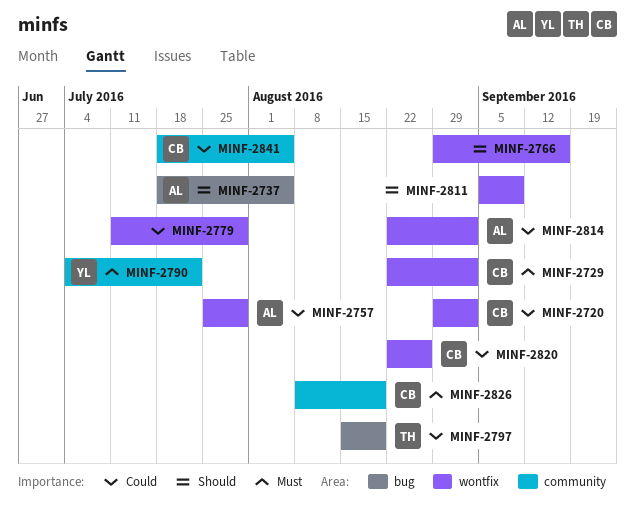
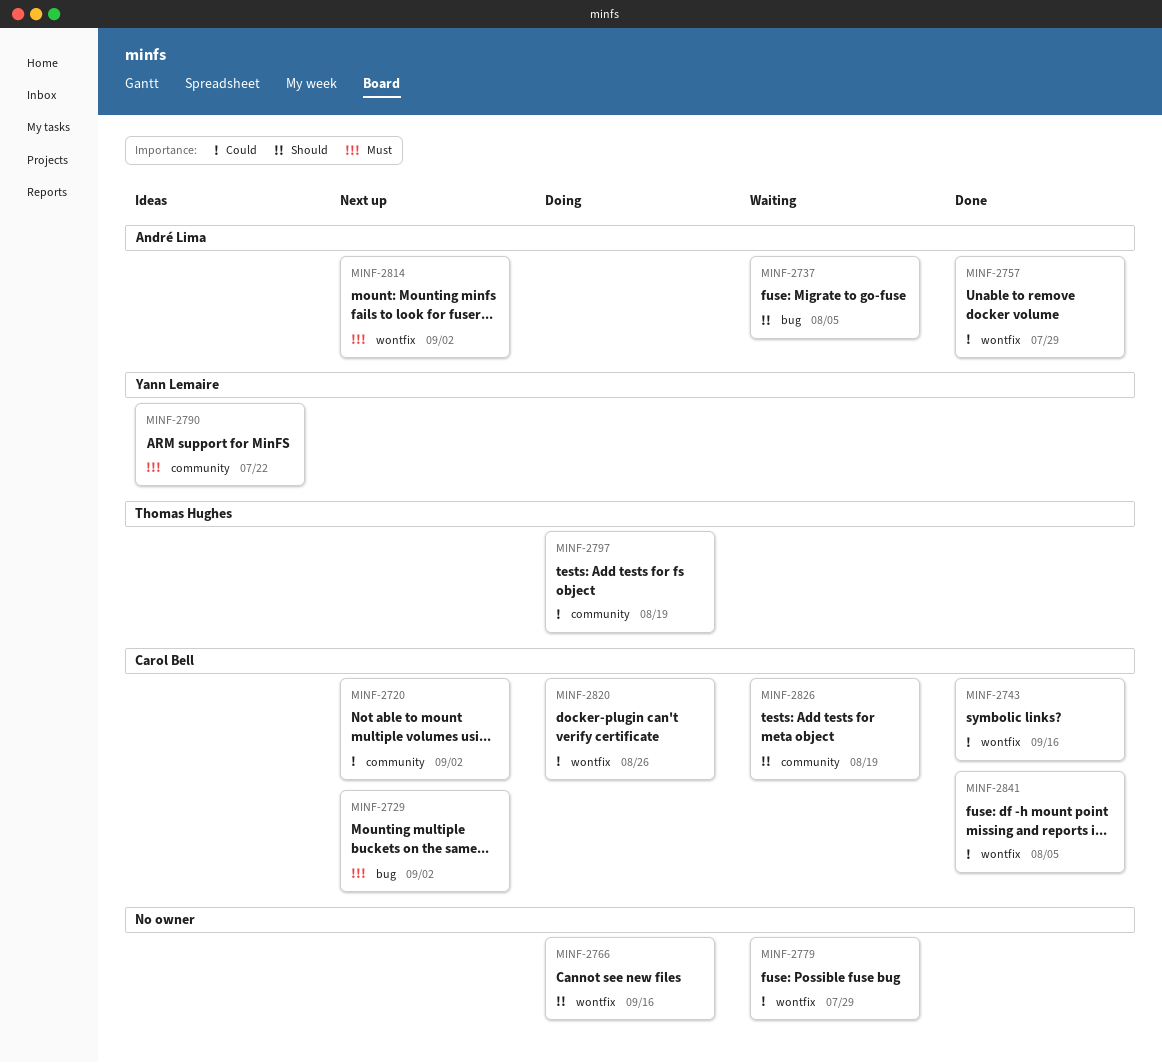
MINF-2720, label: wontfix -> community
MINF-2729, label: wontfix -> bug
MINF-2743: none -> present
MINF-2797, label: bug -> community
MINF-2811: present -> none
MINF-2814, priority: Could -> Must
MINF-2826, priority: Must -> Should
MINF-2841, label: community -> wontfix

